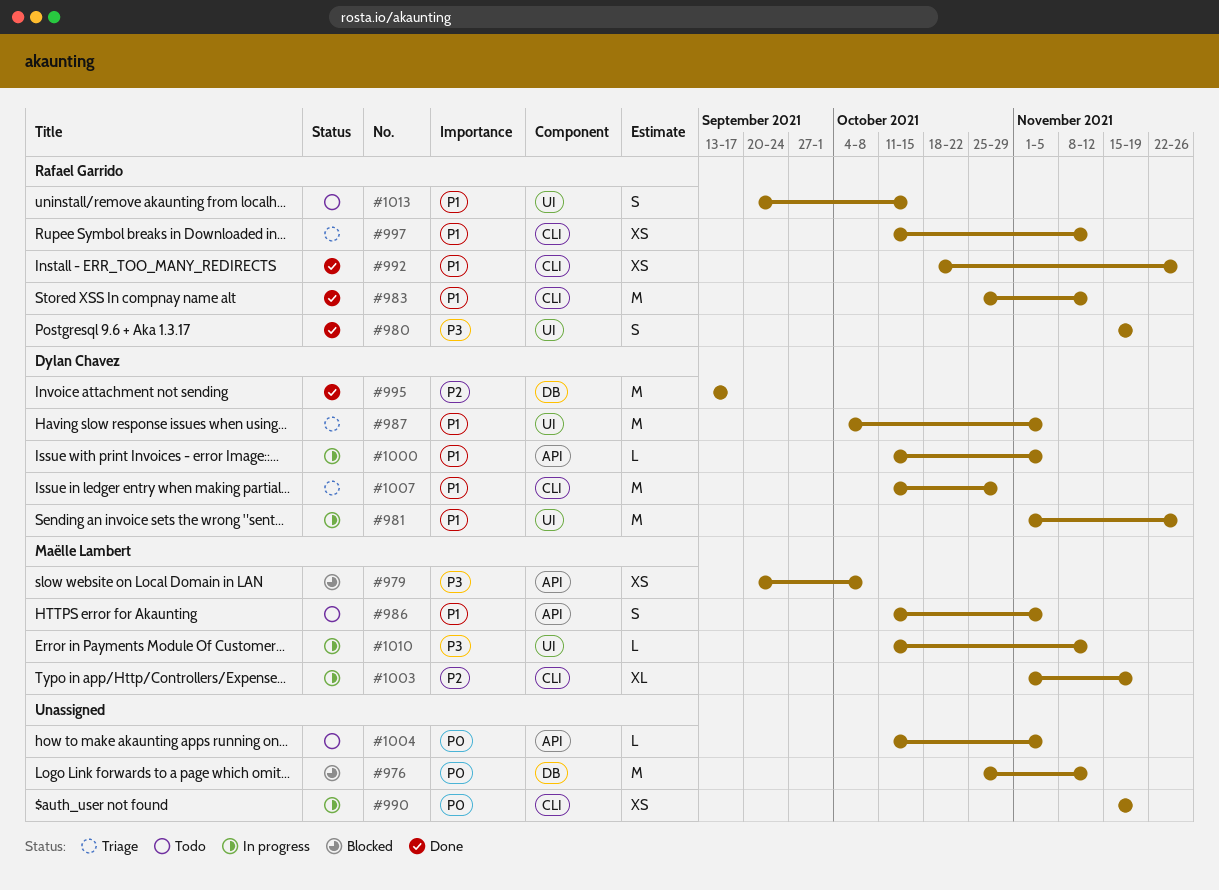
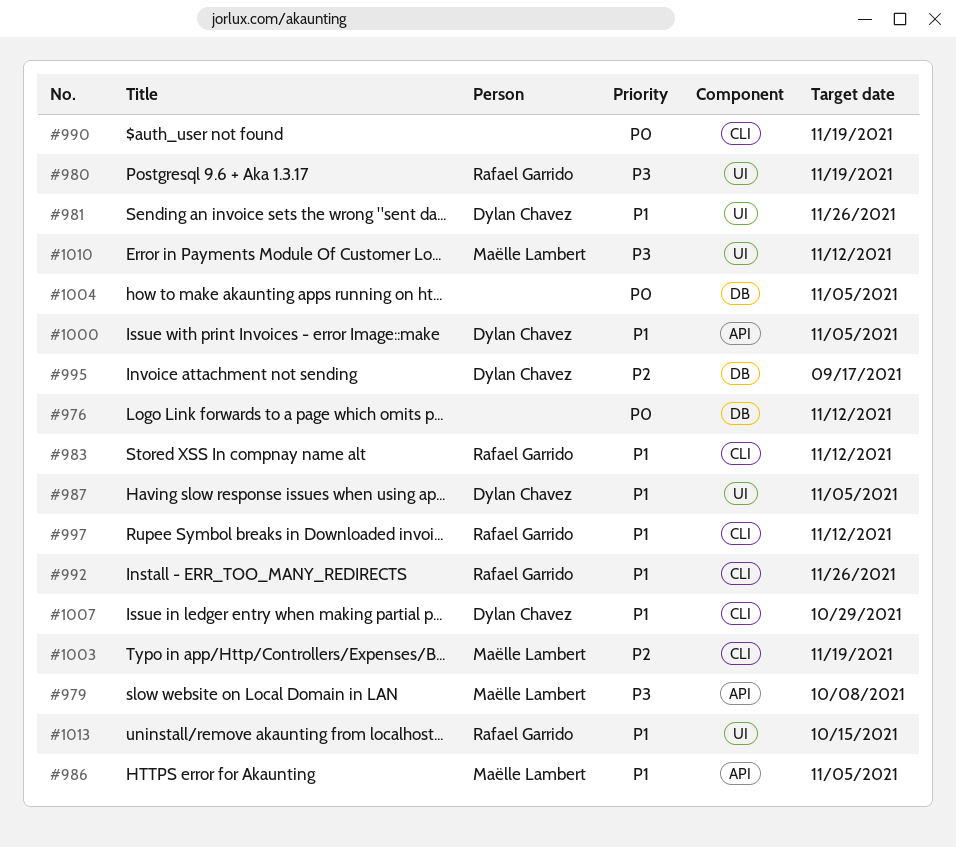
#1004, label: API -> DB

